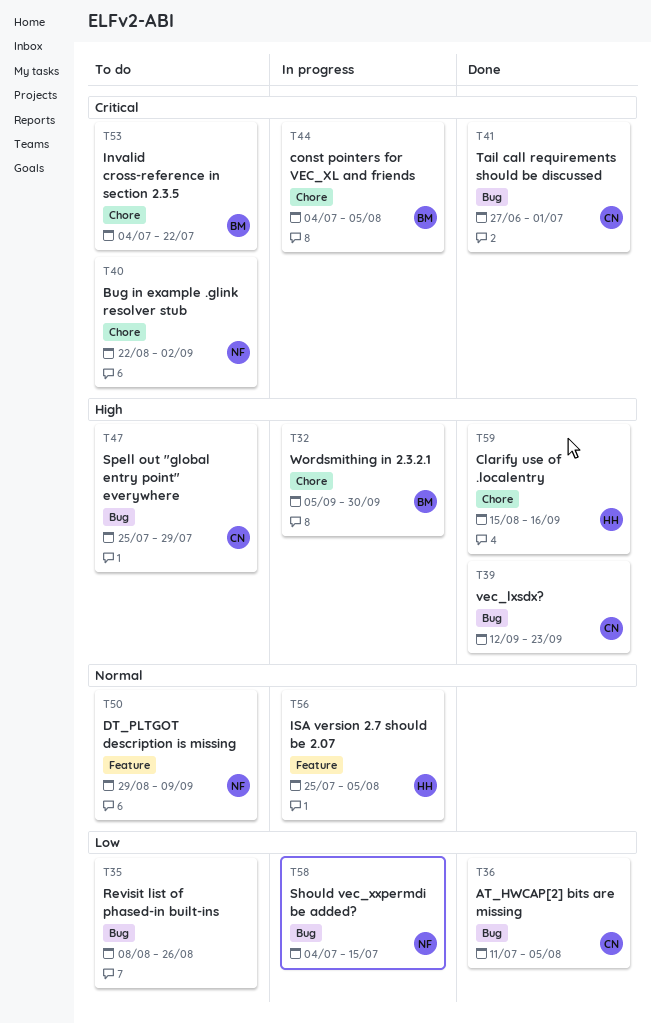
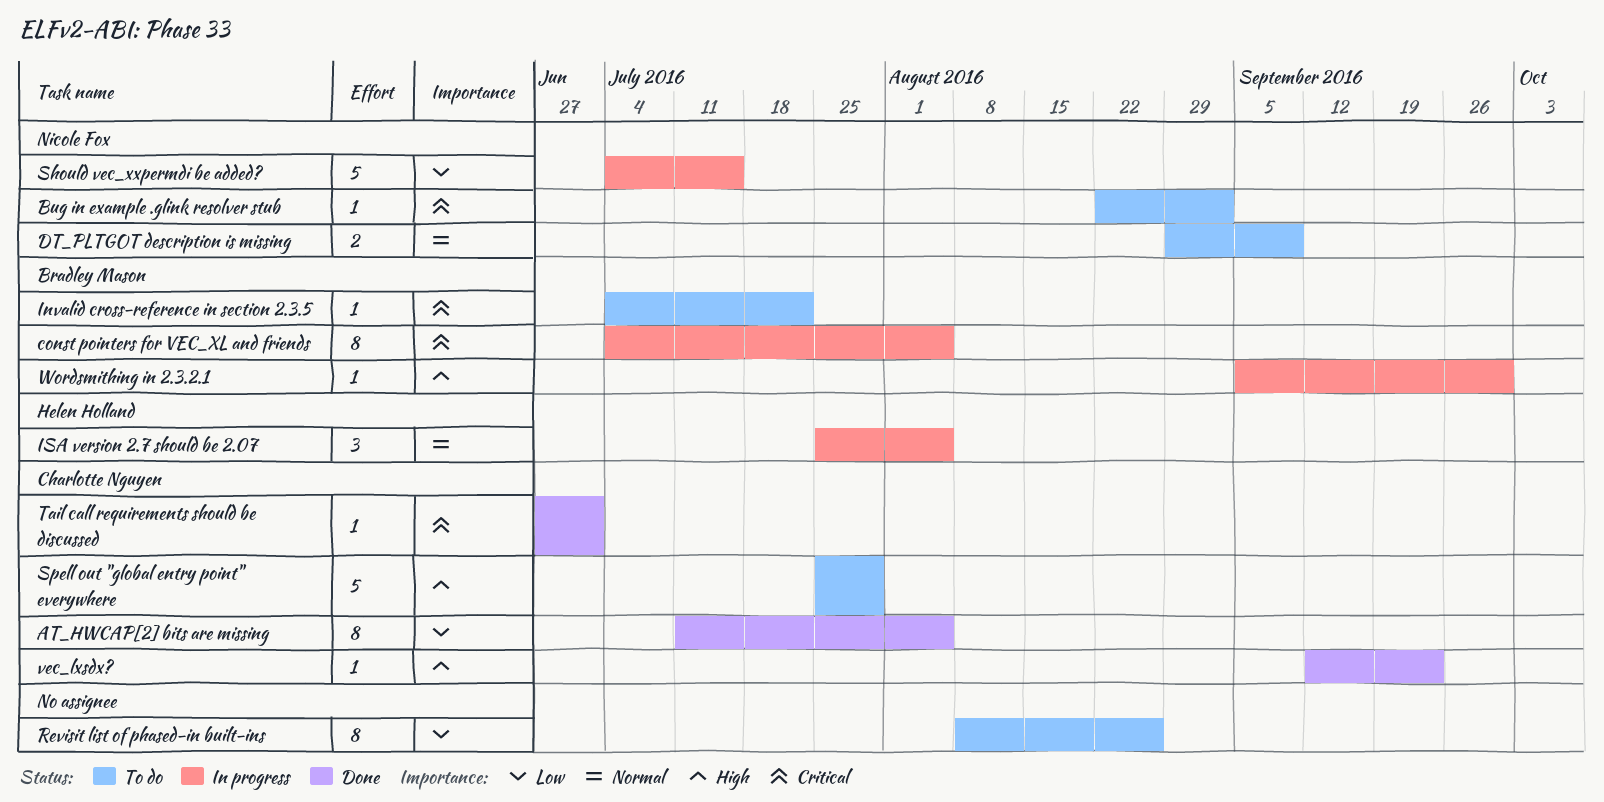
Clarify use of .localentry: present -> none

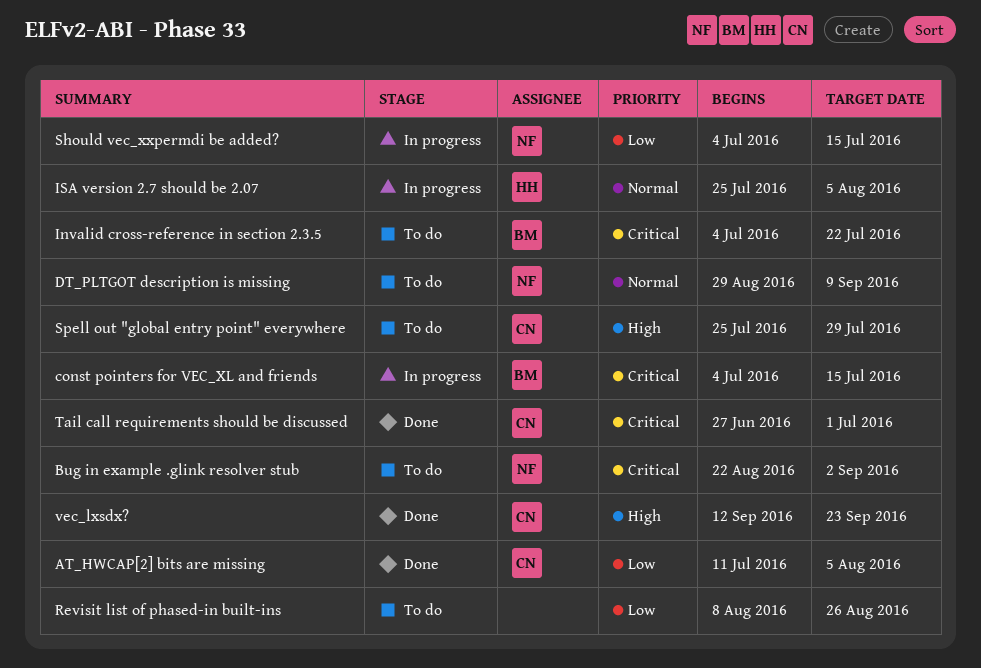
const pointers for VEC_XL and friends, due: Aug 5 -> Jul 15
Wordsmithing in 2.3.2.1: present -> none

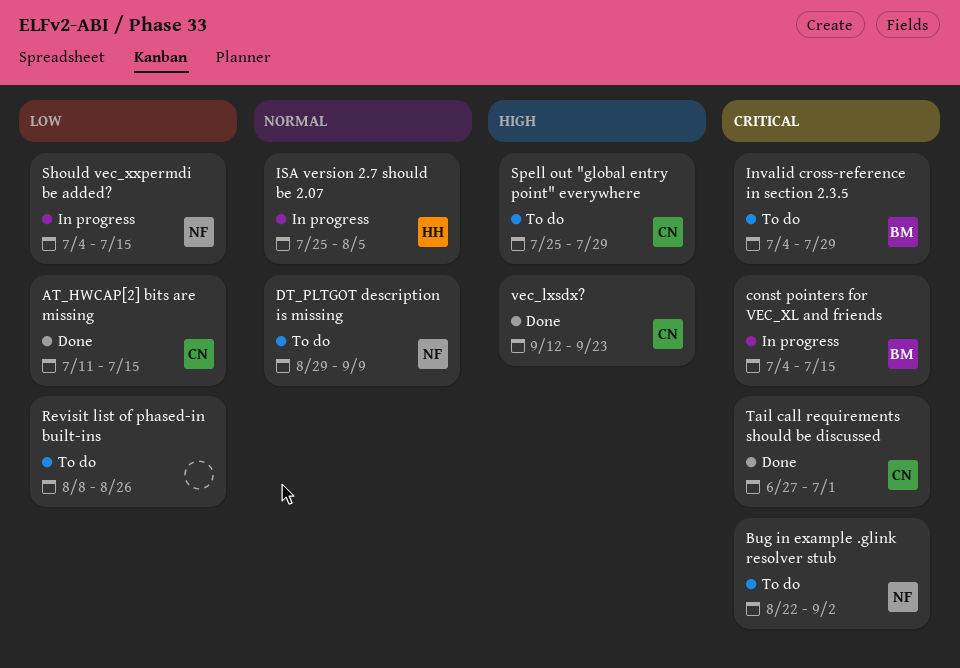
AT_HWCAP[2] bits are missing, due: Aug 5 -> Jul 15
Invalid cross-reference in section 2.3.5, due: Jul 22 -> Jul 29

